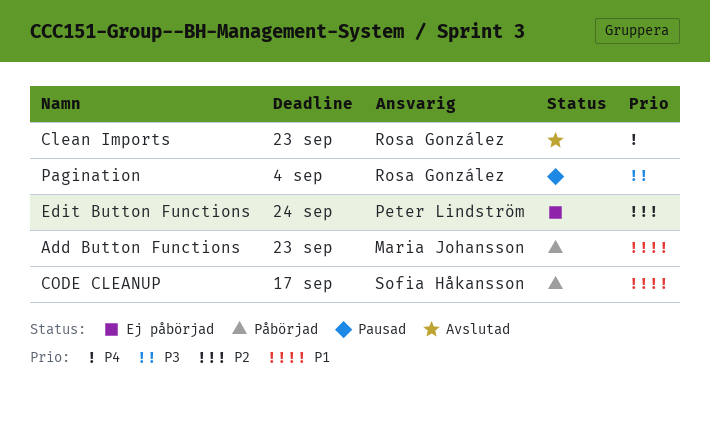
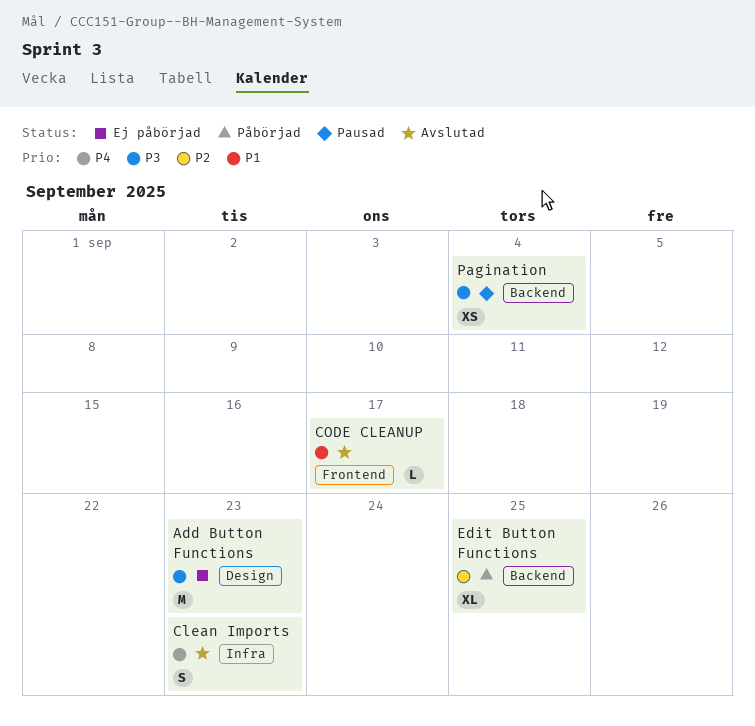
Add Button Functions, status: Påbörjad -> Ej påbörjad
Add Button Functions, priority: P1 -> P3
CODE CLEANUP, status: Påbörjad -> Avslutad
Edit Button Functions, status: Ej påbörjad -> Påbörjad
Edit Button Functions, due: Sep 24 -> Sep 25

